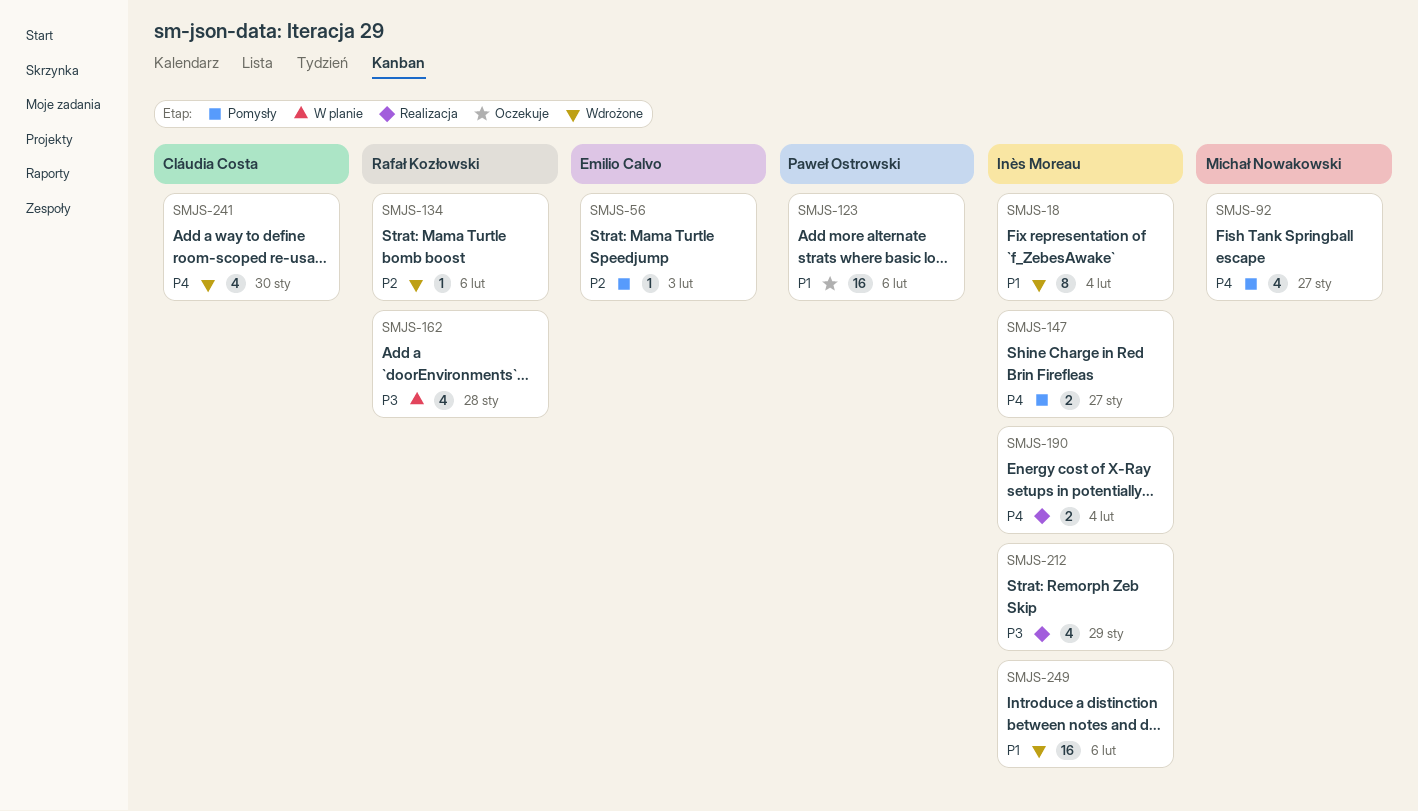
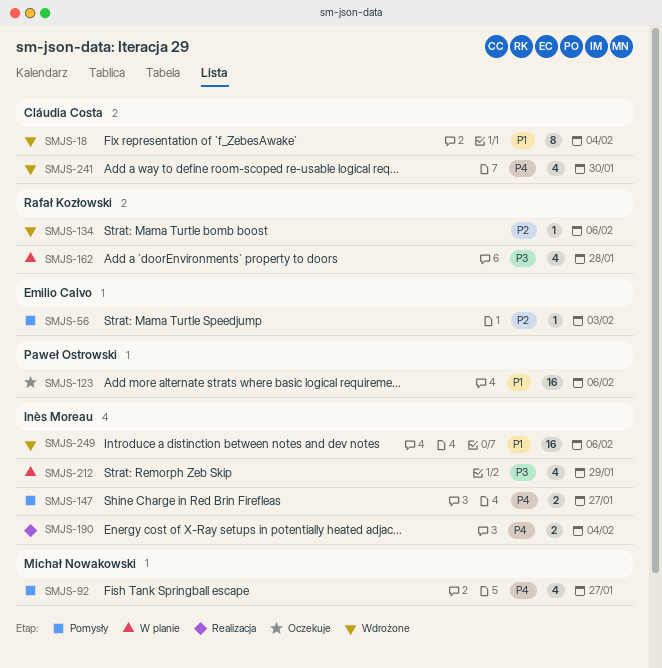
SMJS-18, owner: Inès Moreau -> Cláudia Costa
SMJS-212, status: Realizacja -> W planie

